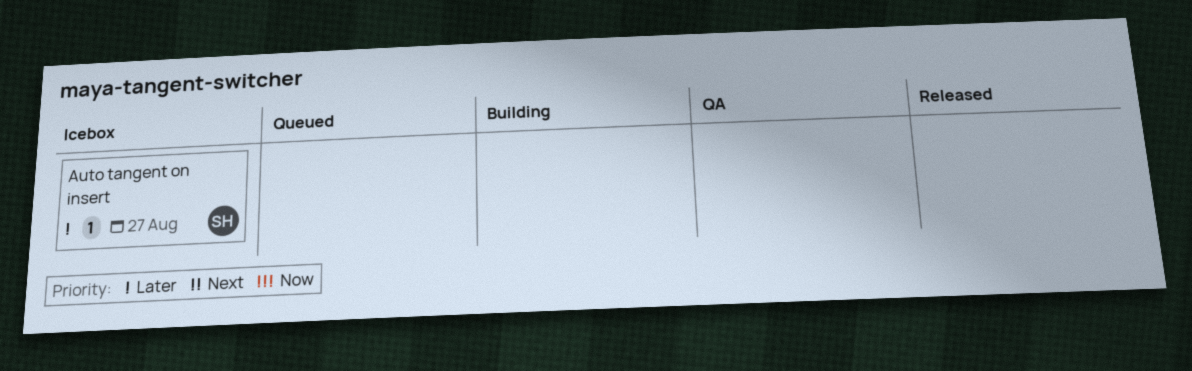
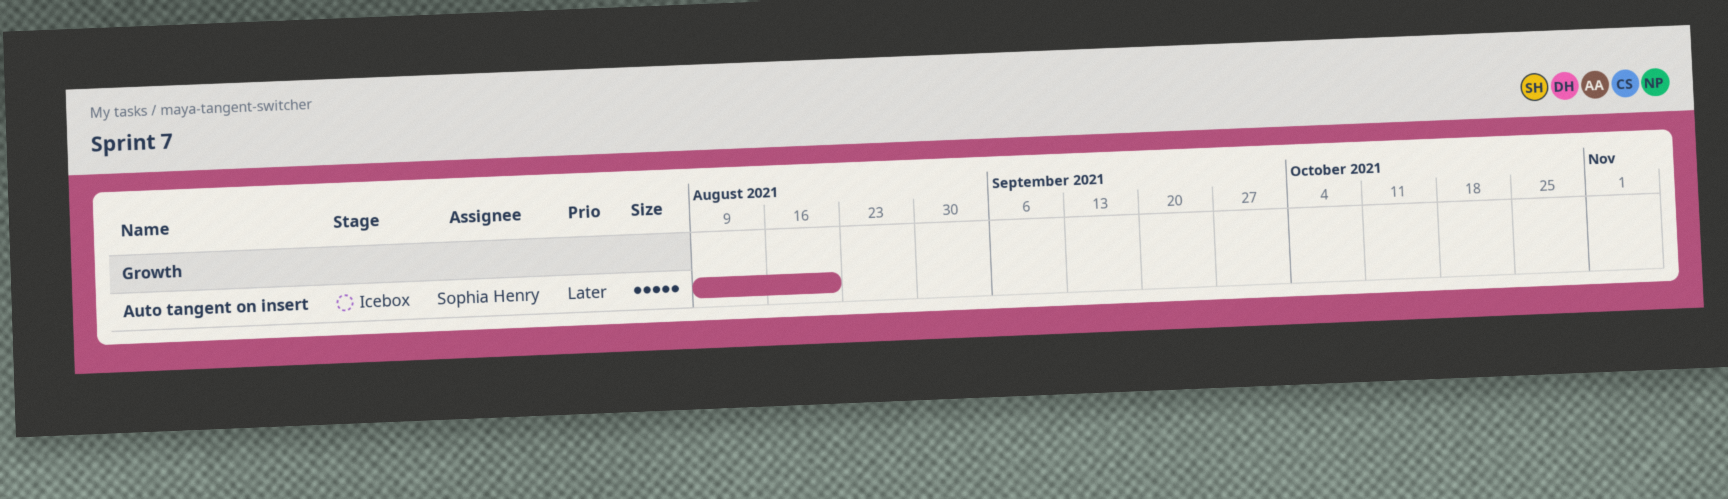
Auto tangent on insert, estimate: 1 -> 5
Auto tangent on insert, due: Aug 27 -> Aug 20

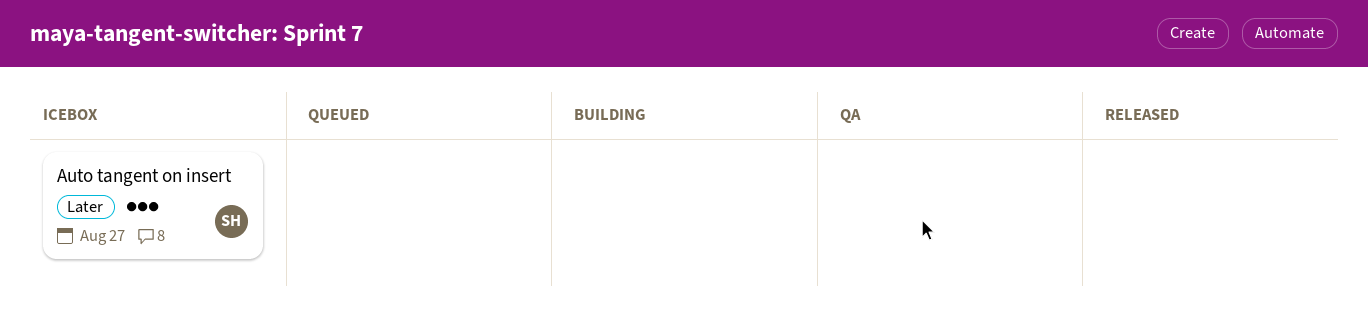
Auto tangent on insert, estimate: 5 -> 3
Auto tangent on insert, due: Aug 20 -> Aug 27

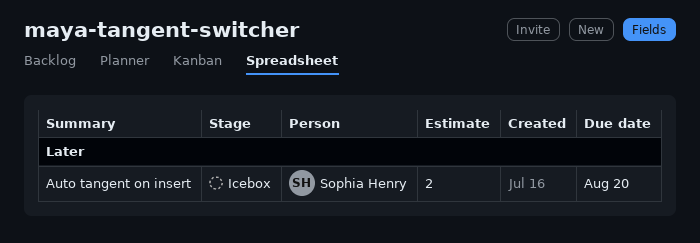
Auto tangent on insert, estimate: 3 -> 2
Auto tangent on insert, due: Aug 27 -> Aug 20

